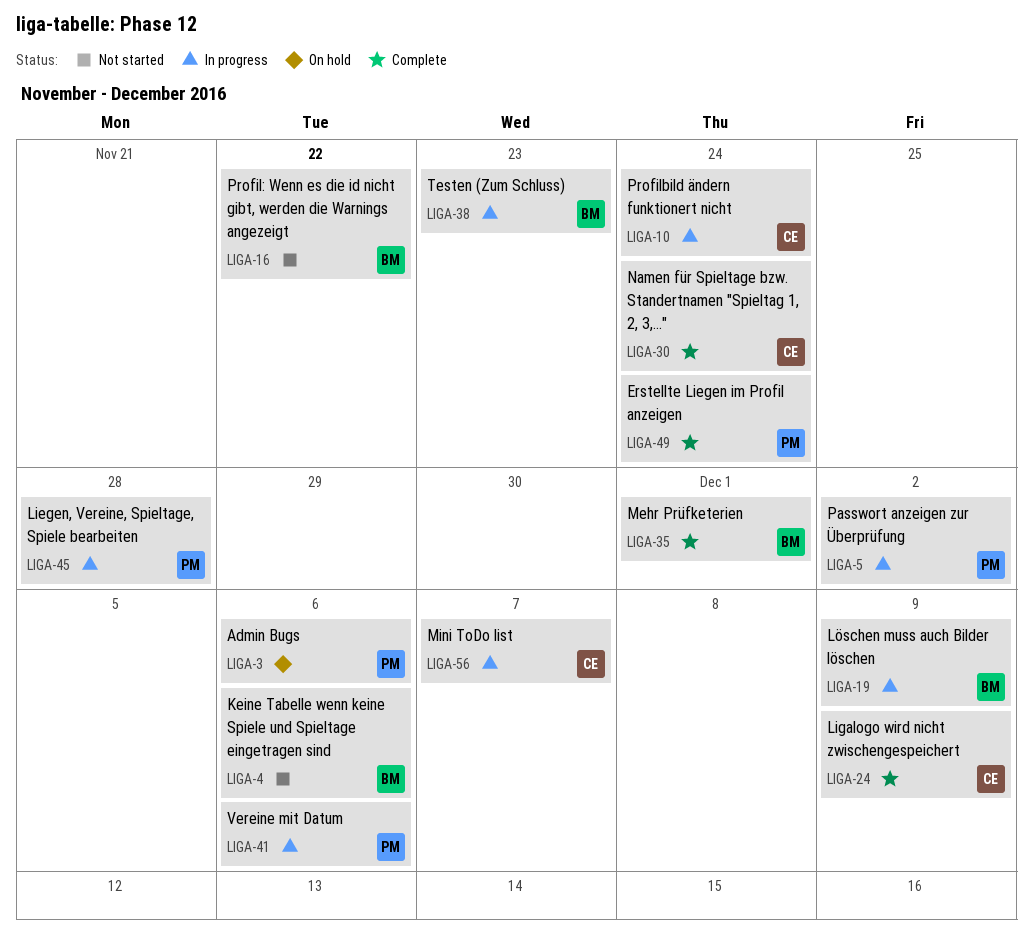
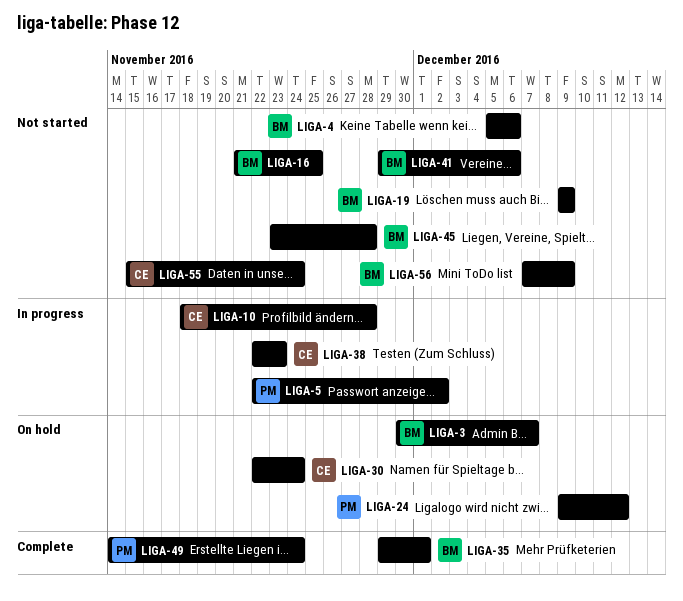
LIGA-3, owner: PM -> BM
LIGA-3, due: Dec 6 -> Dec 7
LIGA-10, due: Nov 24 -> Nov 28
LIGA-16, due: Nov 22 -> Nov 25
LIGA-19, status: In progress -> Not started
LIGA-24, status: Complete -> On hold
LIGA-24, owner: CE -> PM
LIGA-24, due: Dec 9 -> Dec 12
LIGA-30, status: Complete -> On hold
LIGA-38, owner: BM -> CE
LIGA-41, status: In progress -> Not started
LIGA-41, owner: PM -> BM
LIGA-45, status: In progress -> Not started
LIGA-45, owner: PM -> BM
LIGA-55: none -> present
LIGA-56, status: In progress -> Not started
LIGA-56, owner: CE -> BM
LIGA-56, due: Dec 7 -> Dec 9

